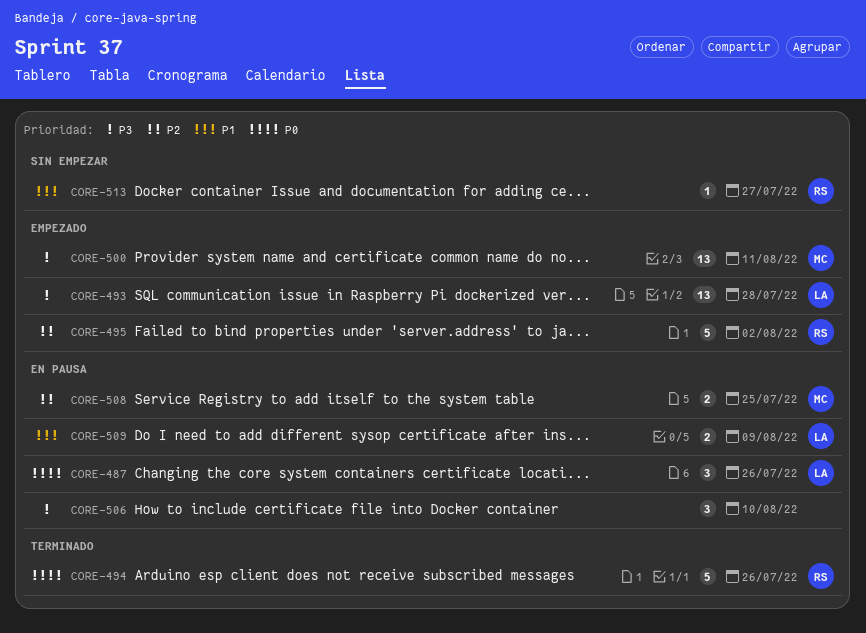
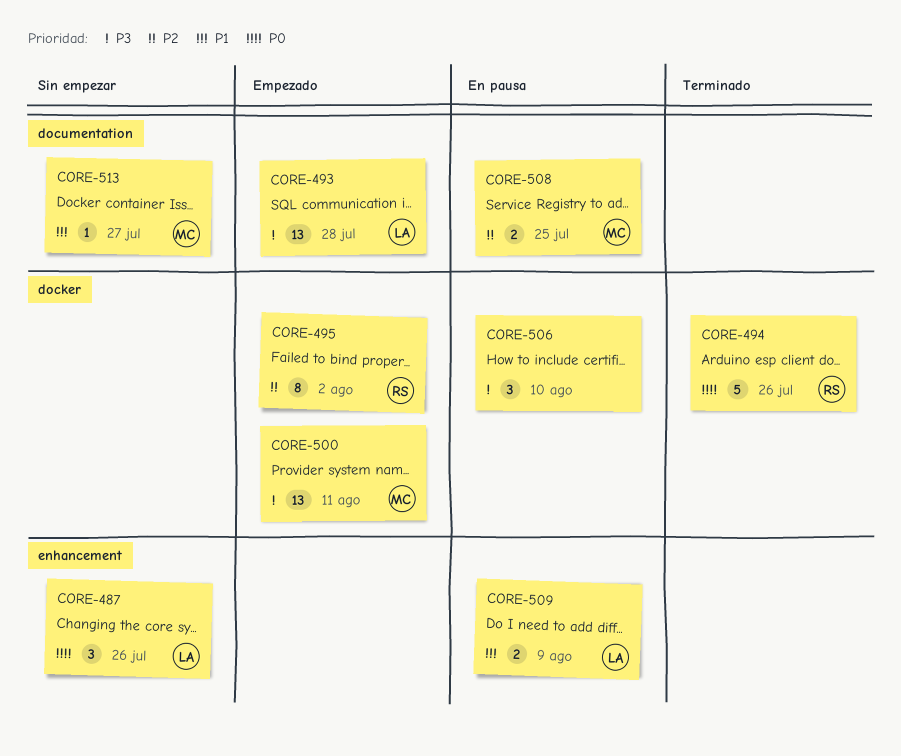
CORE-487, status: En pausa -> Sin empezar
CORE-495, estimate: 5 -> 8
CORE-513, owner: RS -> MC

